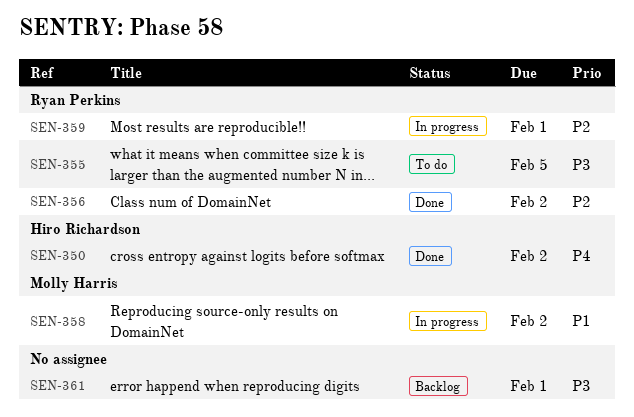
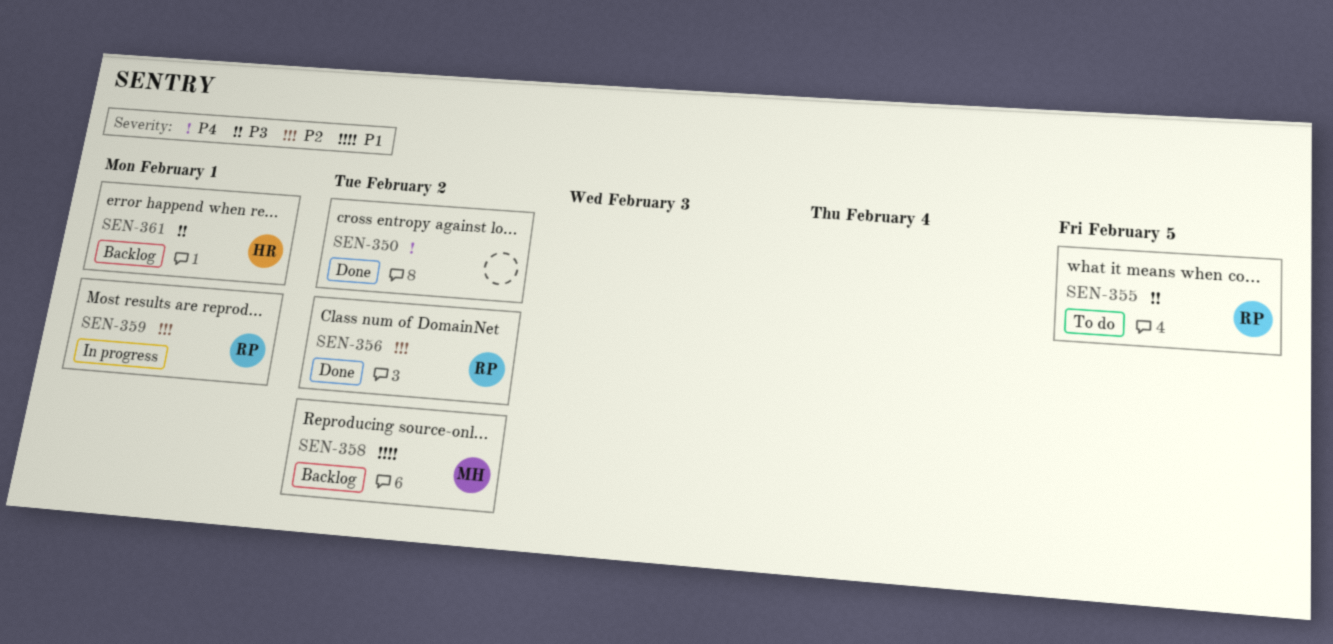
SEN-350, owner: Hiro Richardson -> none
SEN-358, status: In progress -> Backlog
SEN-361, owner: none -> Hiro Richardson

